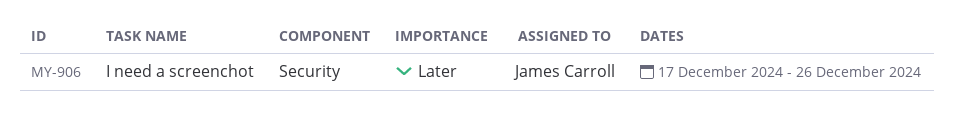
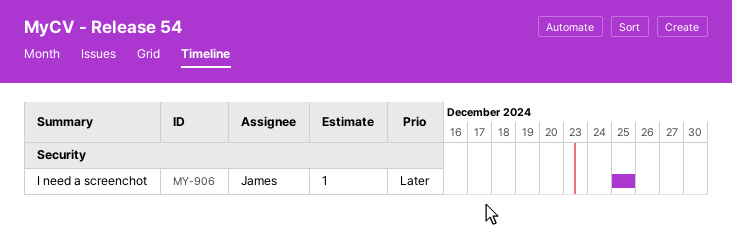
MY-906, start: Dec 17 -> Dec 25
MY-906, due: Dec 26 -> Dec 25

